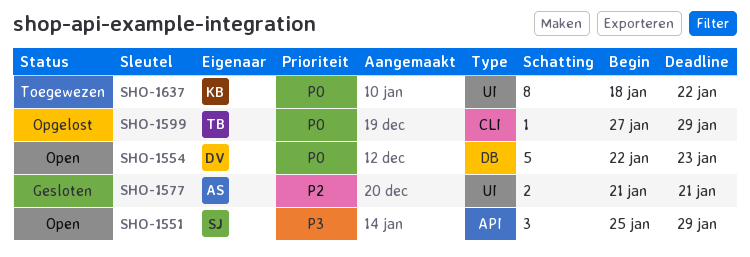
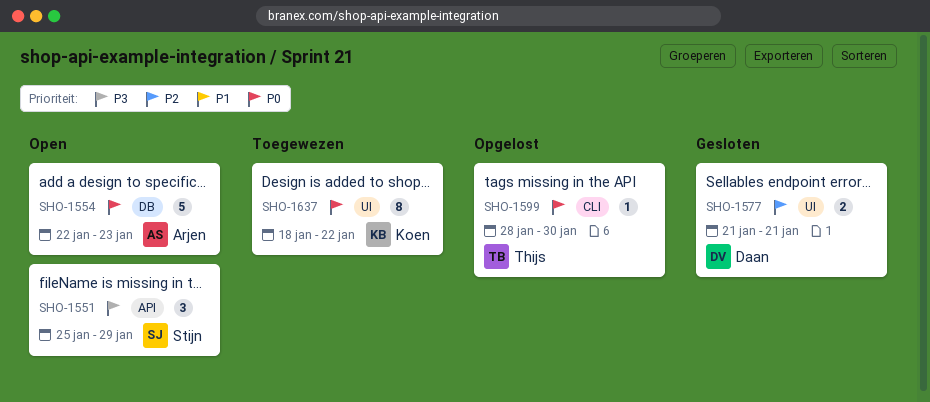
SHO-1554, owner: Daan -> Arjen
SHO-1577, owner: Arjen -> Daan
SHO-1599, start: Jan 27 -> Jan 28
SHO-1599, due: Jan 29 -> Jan 30

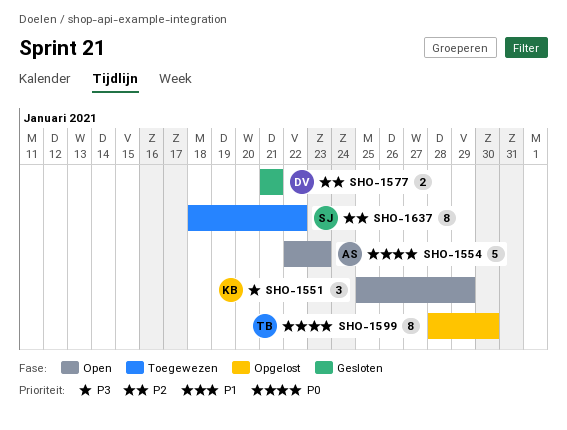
SHO-1551, owner: Stijn -> Koen
SHO-1599, estimate: 1 -> 8
SHO-1637, owner: Koen -> Stijn
SHO-1637, priority: P0 -> P2

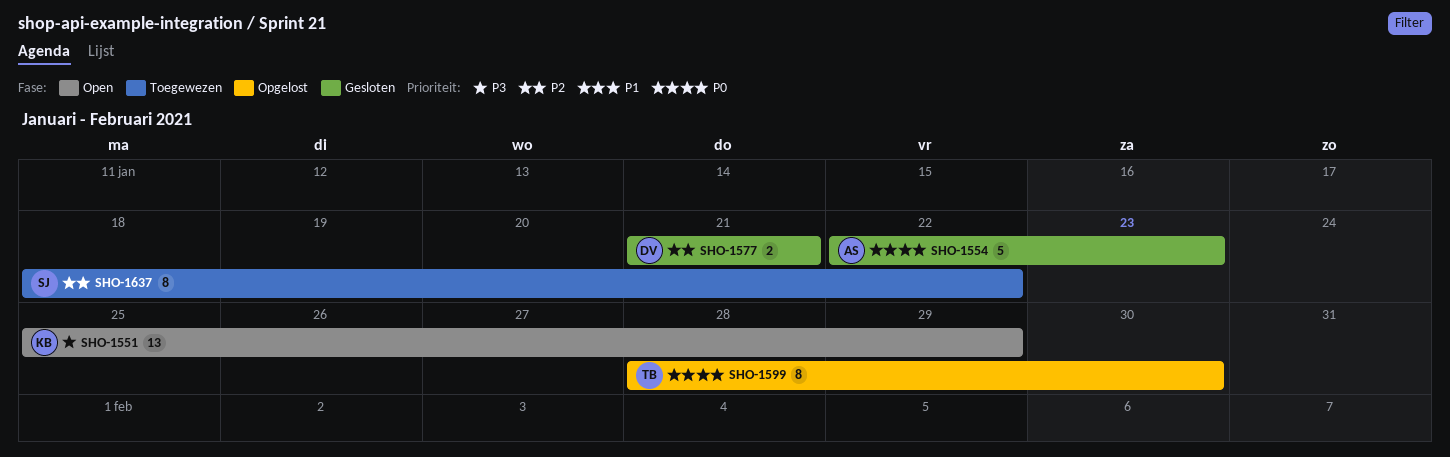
SHO-1551, estimate: 3 -> 13
SHO-1554, status: Open -> Gesloten

